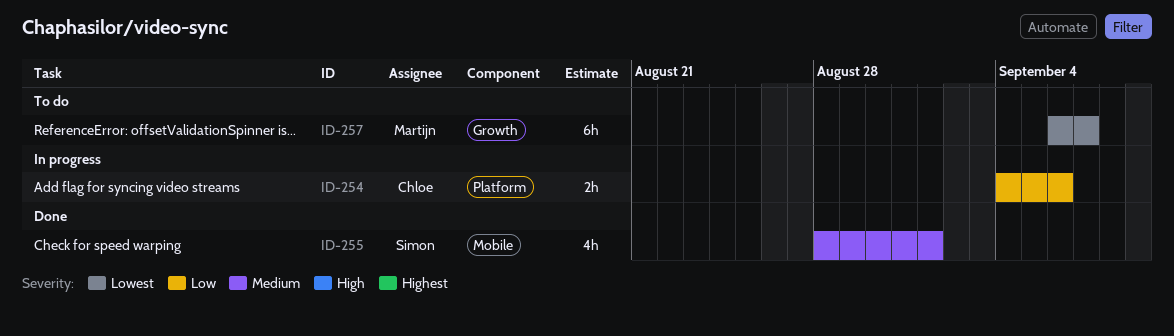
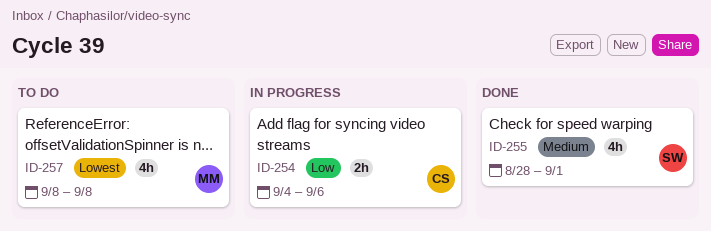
ID-257, estimate: 6h -> 4h
ID-257, start: Sep 6 -> Sep 8
ID-257, due: Sep 7 -> Sep 8

